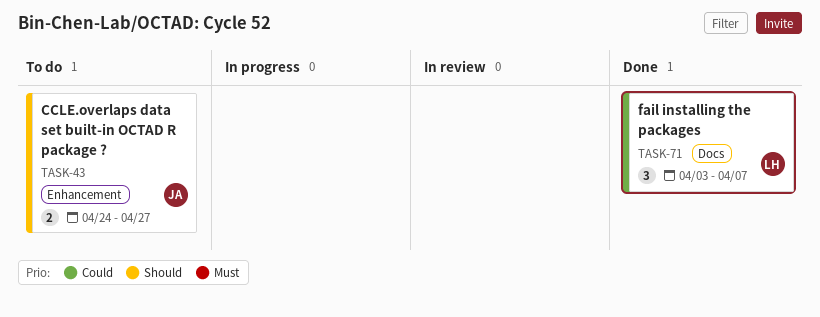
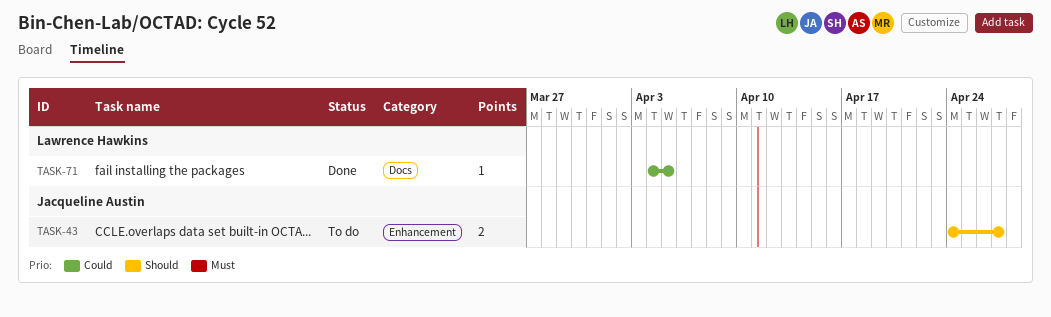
TASK-71, estimate: 3 -> 1
TASK-71, start: Apr 3 -> Apr 4
TASK-71, due: Apr 7 -> Apr 5

